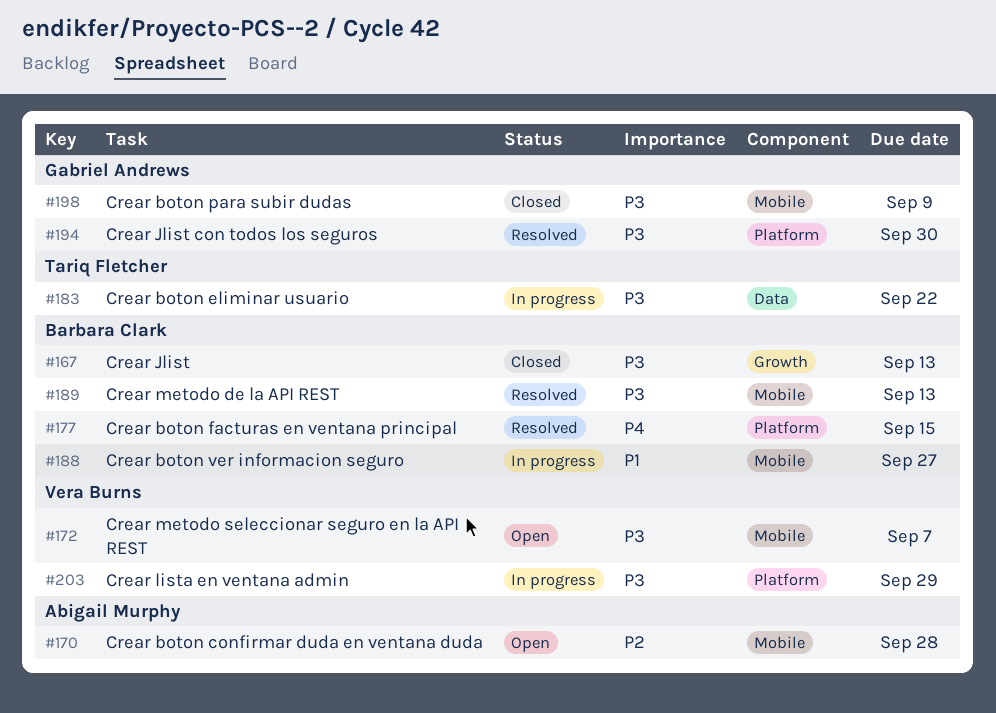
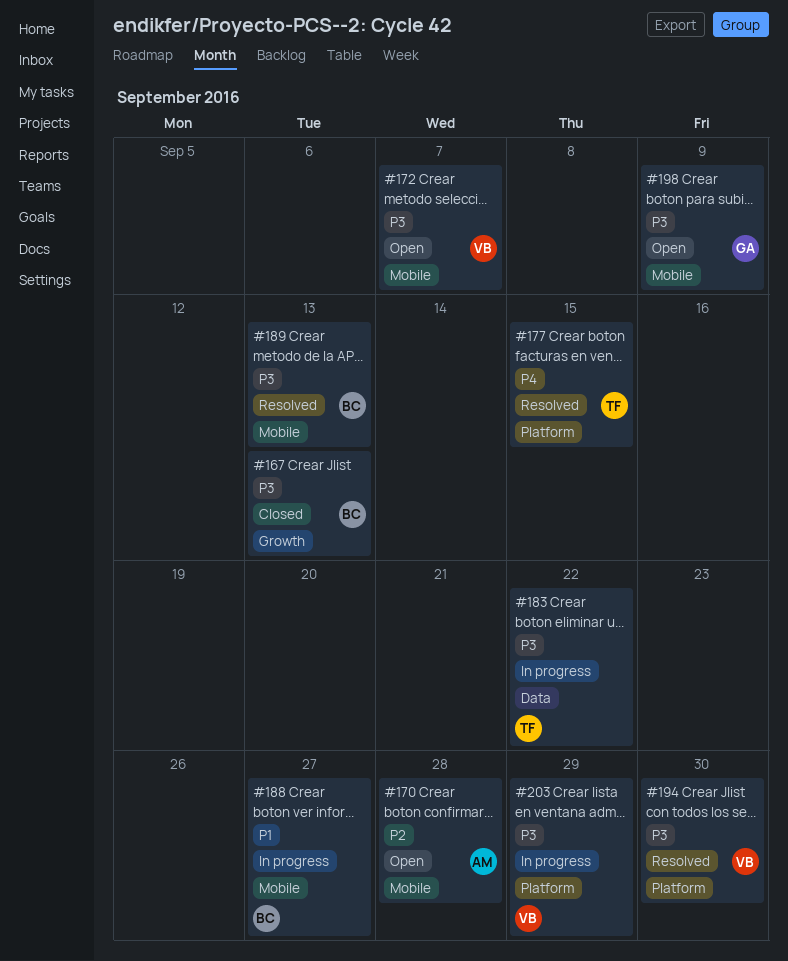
#177, owner: Barbara Clark -> Tariq Fletcher
#194, owner: Gabriel Andrews -> Vera Burns
#198, status: Closed -> Open

